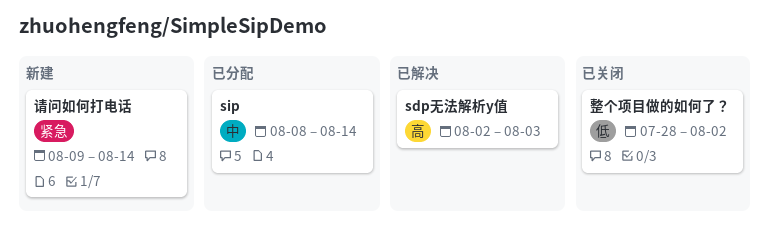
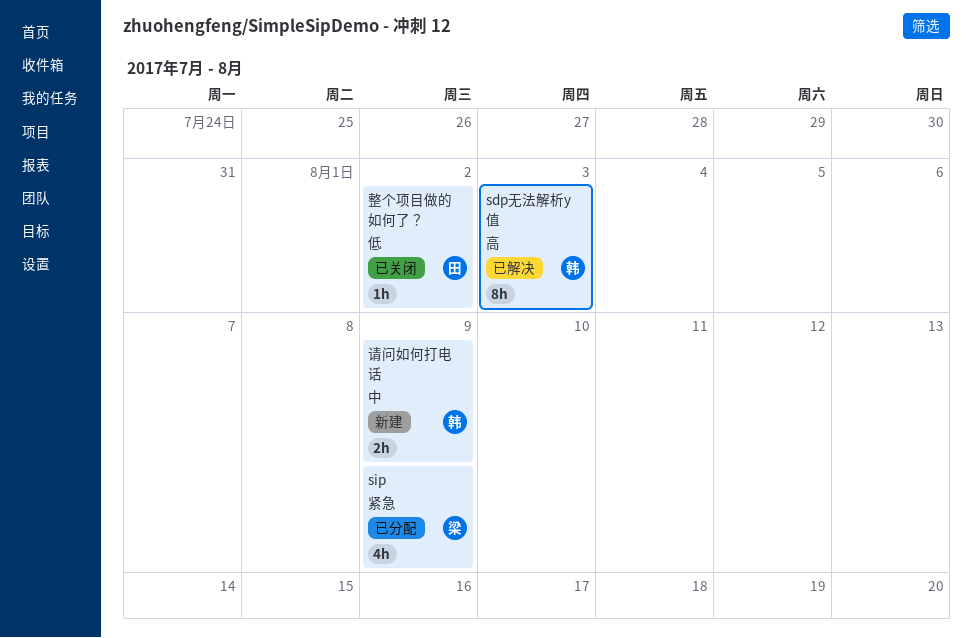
sip, priority: 中 -> 紧急
sip, due: Aug 14 -> Aug 9
请问如何打电话, priority: 紧急 -> 中
请问如何打电话, due: Aug 14 -> Aug 9

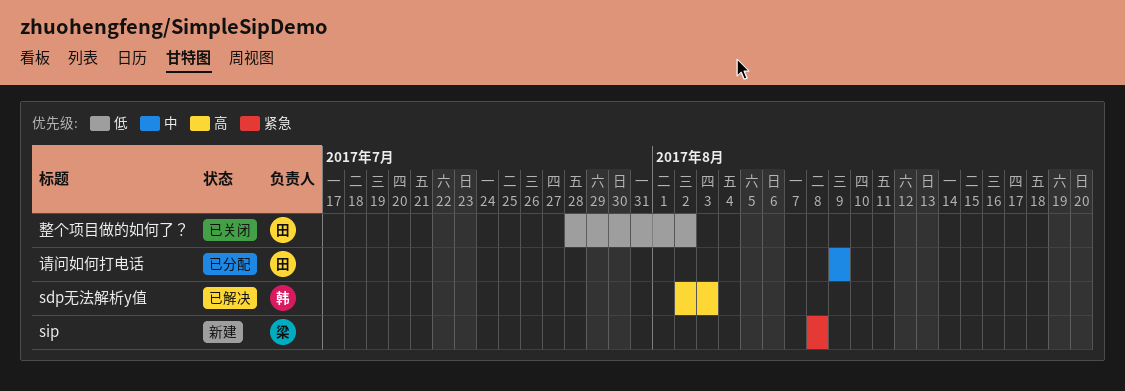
sip, status: 已分配 -> 新建
sip, due: Aug 9 -> Aug 8
请问如何打电话, status: 新建 -> 已分配
请问如何打电话, owner: 韩 -> 田

